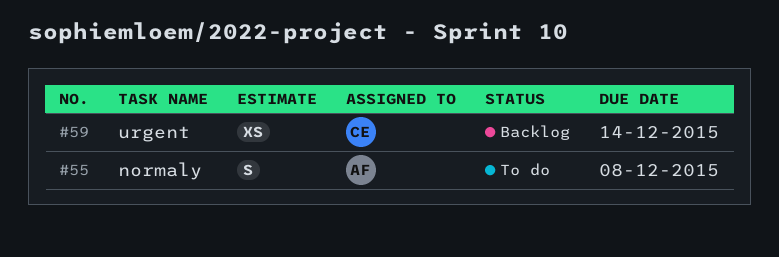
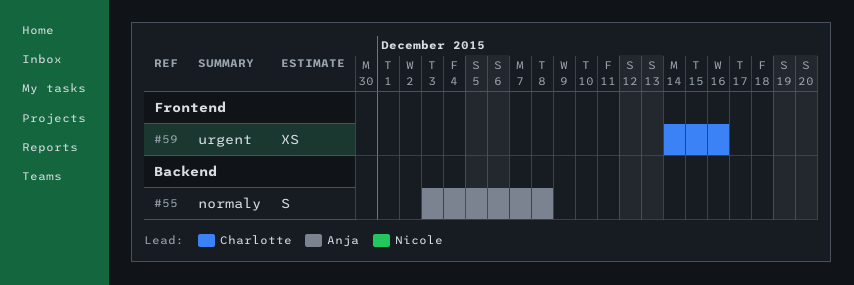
#59, due: Dec 14 -> Dec 16

